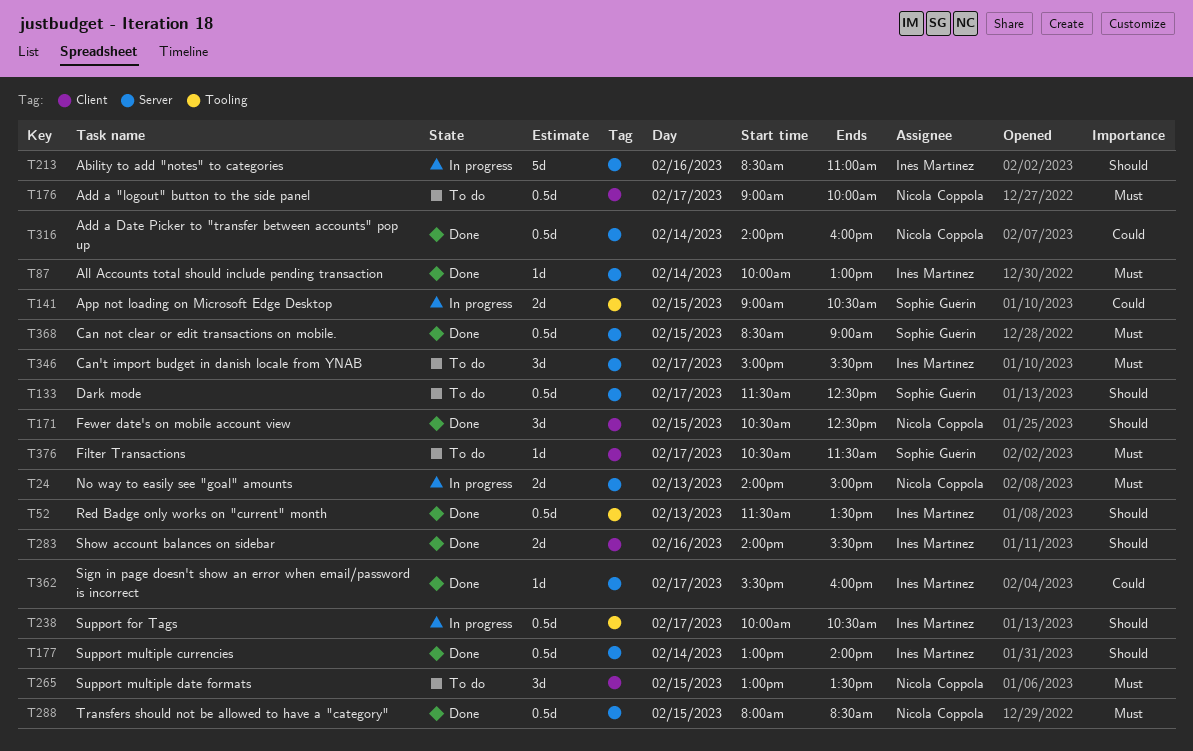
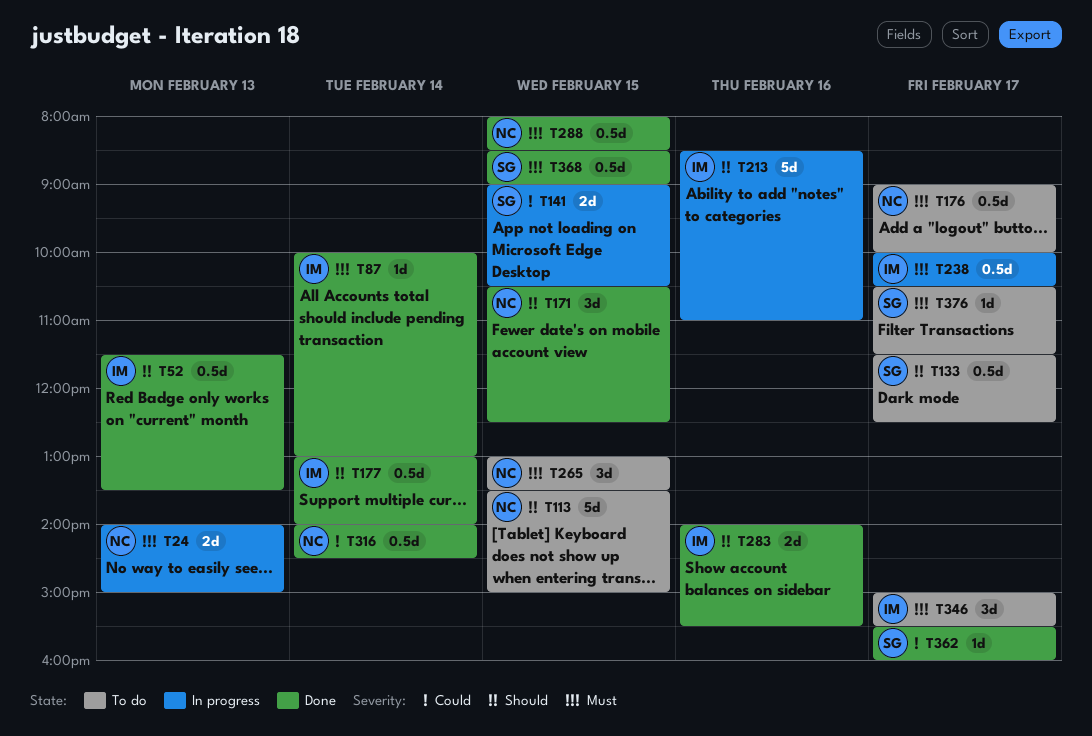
T113: none -> present
T238, priority: Should -> Must
T316, ends: 16:00 -> 14:30
T362, owner: Inés Martínez -> Sophie Guérin

